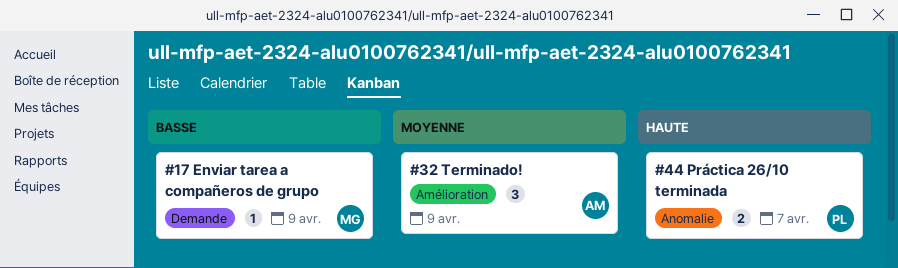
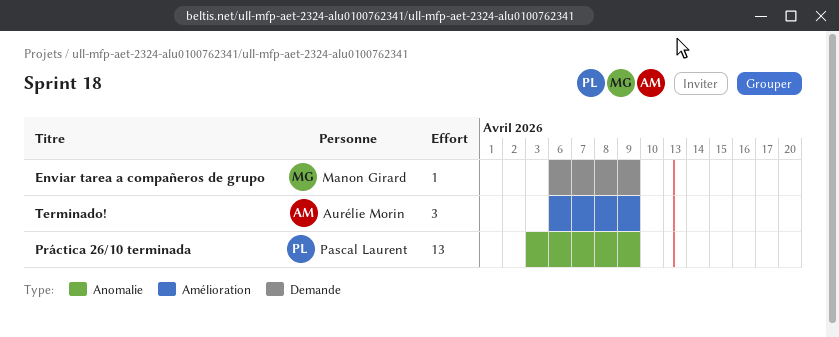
Práctica 26/10 terminada, estimate: 2 -> 13
Práctica 26/10 terminada, due: Apr 7 -> Apr 9

